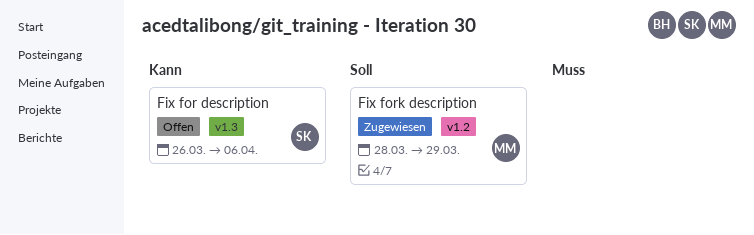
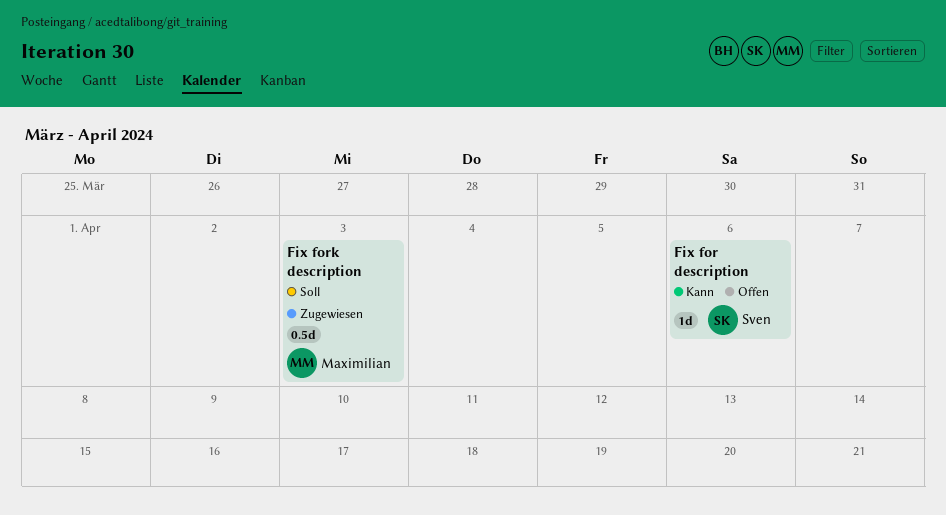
Fix fork description, due: Mar 29 -> Apr 3

